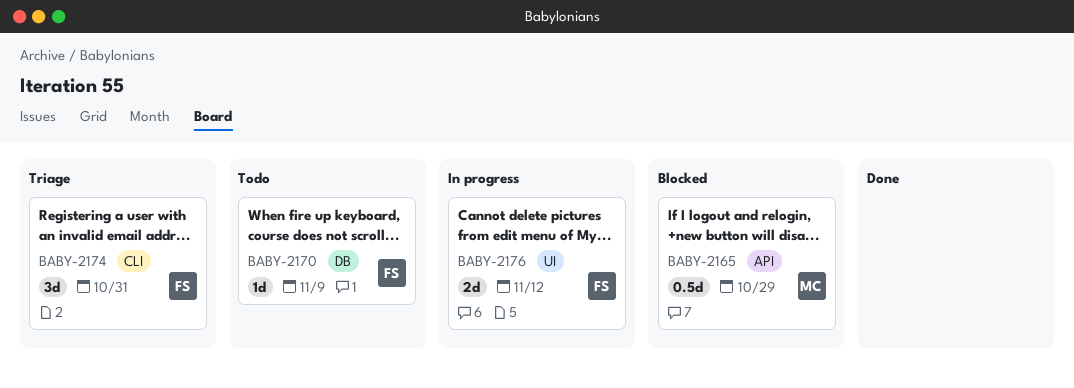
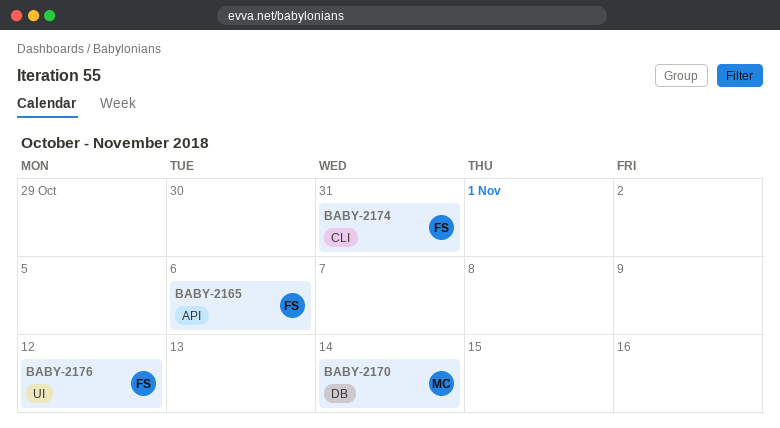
BABY-2165, owner: MC -> FS
BABY-2165, due: Oct 29 -> Nov 6
BABY-2170, owner: FS -> MC
BABY-2170, due: Nov 9 -> Nov 14

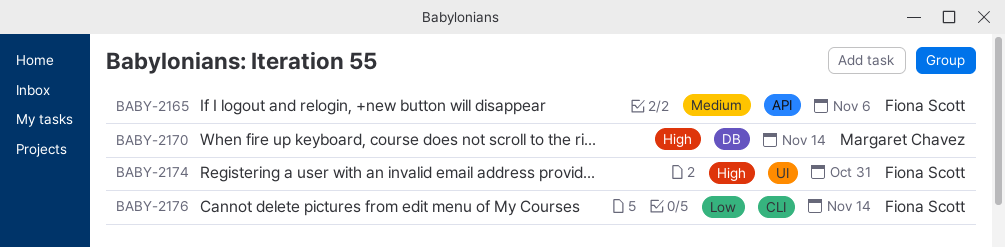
BABY-2174, label: CLI -> UI
BABY-2176, label: UI -> CLI
BABY-2176, due: Nov 12 -> Nov 14

